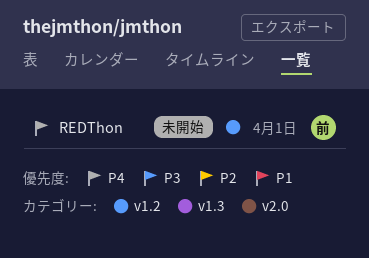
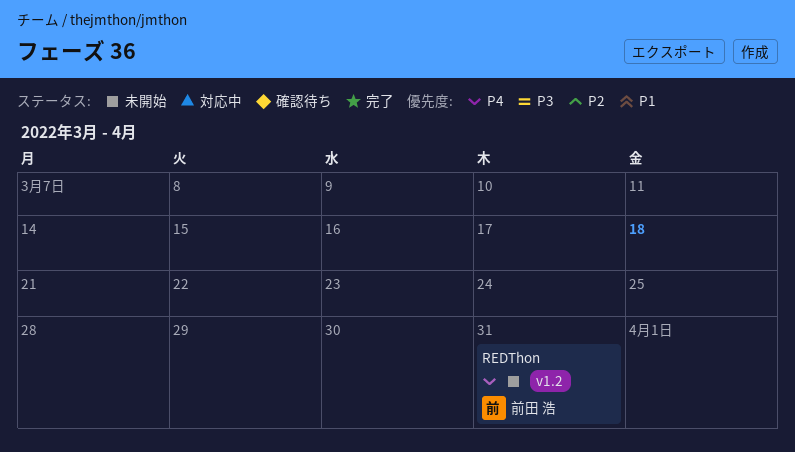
REDThon, due: Apr 1 -> Mar 31

